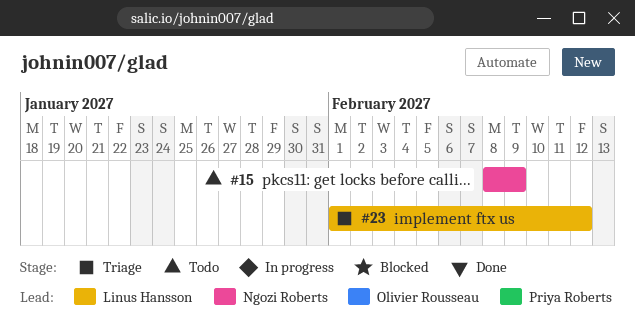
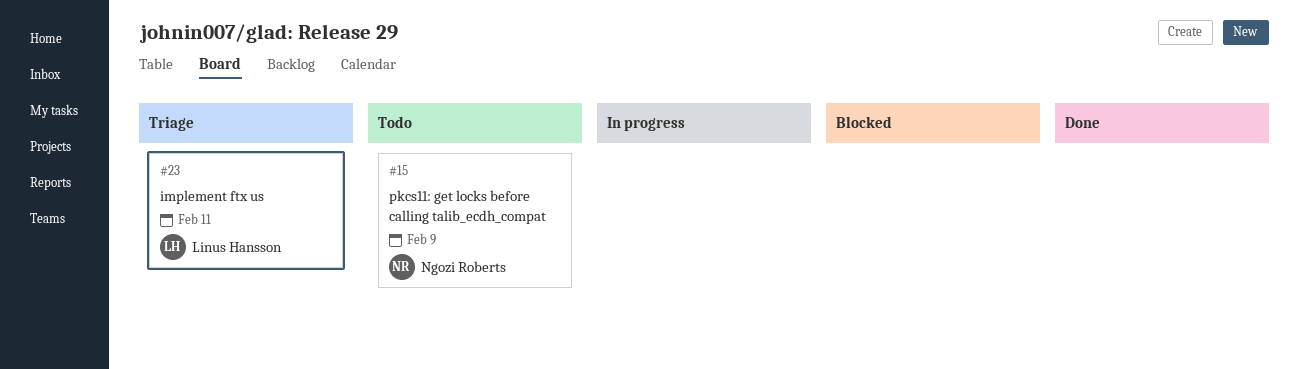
#23, due: Feb 12 -> Feb 11

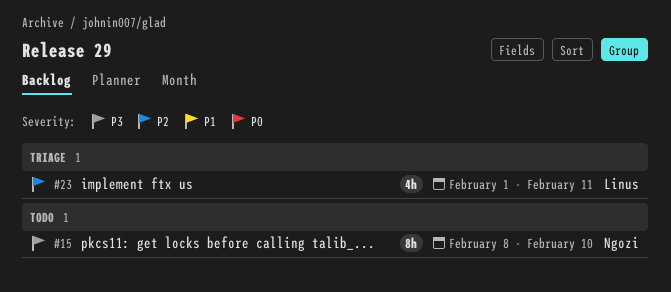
#15, due: Feb 9 -> Feb 10

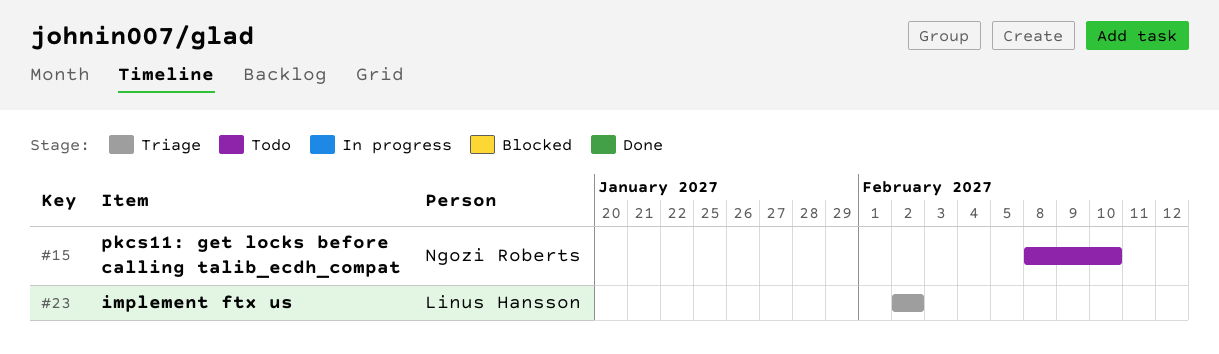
#23, start: Feb 1 -> Feb 2
#23, due: Feb 11 -> Feb 2

